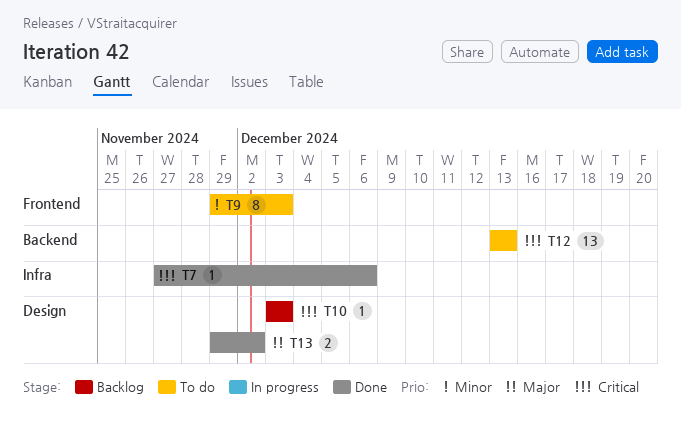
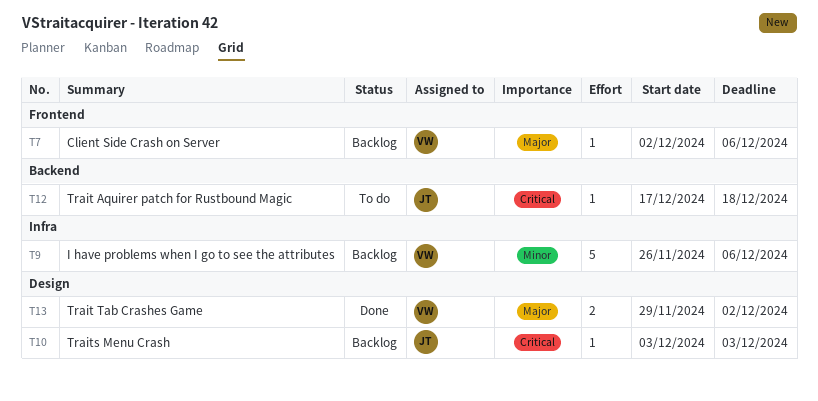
T7, status: Done -> Backlog
T7, priority: Critical -> Major
T7, label: Infra -> Frontend
T7, start: Nov 27 -> Dec 2
T9, status: To do -> Backlog
T9, label: Frontend -> Infra
T9, estimate: 8 -> 5
T9, start: Nov 29 -> Nov 26
T9, due: Dec 3 -> Dec 6
T12, estimate: 13 -> 1
T12, start: Dec 13 -> Dec 17
T12, due: Dec 13 -> Dec 18

